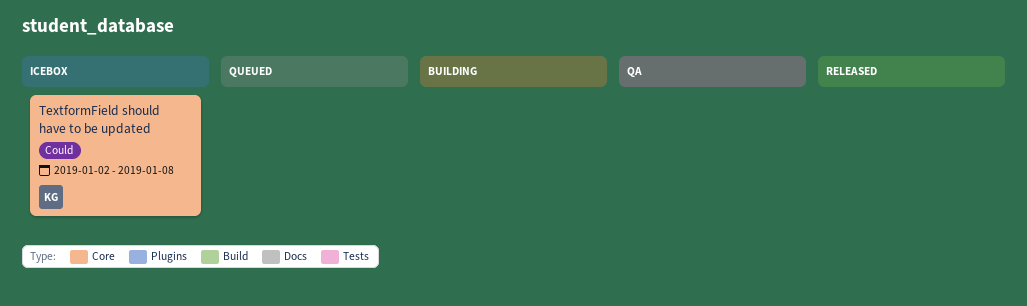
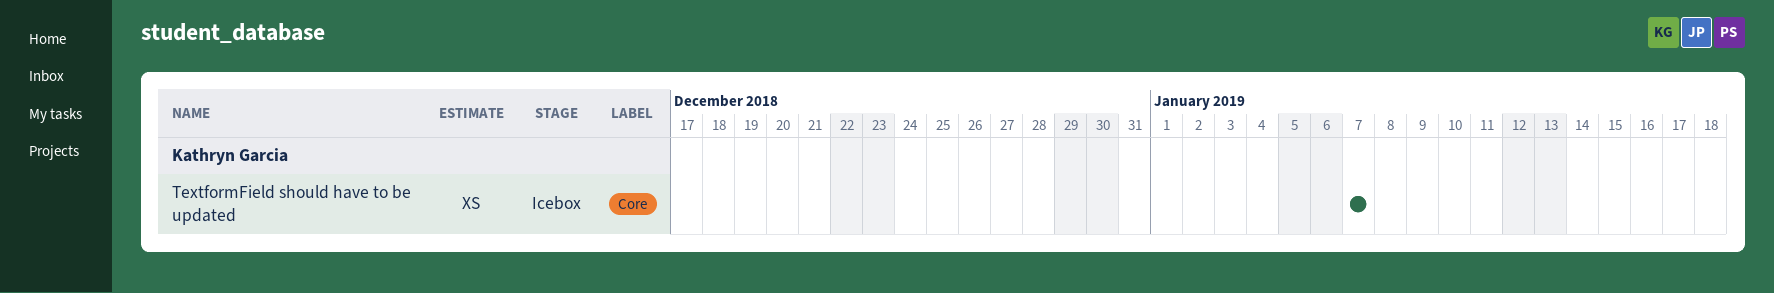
TextformField should have to be updated, start: Jan 2 -> Jan 7
TextformField should have to be updated, due: Jan 8 -> Jan 7

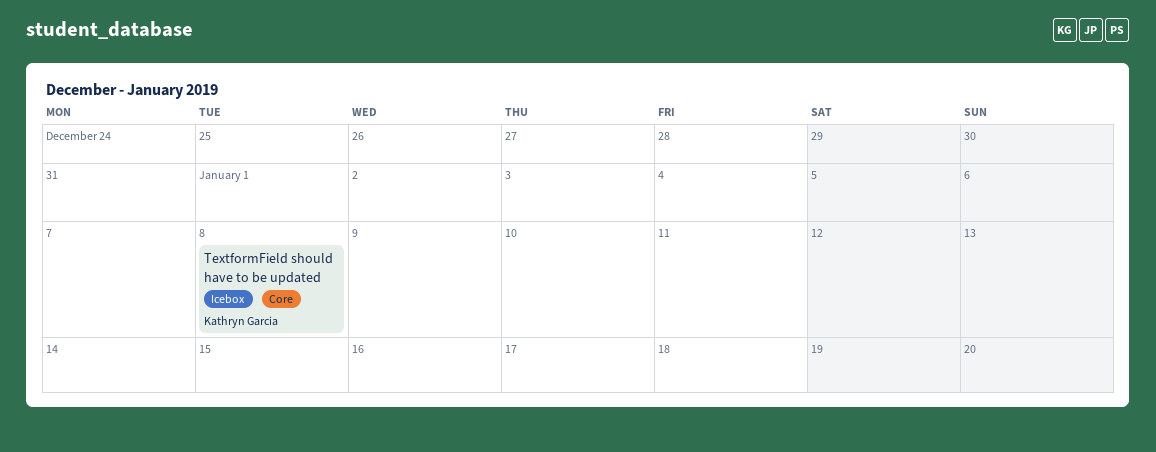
TextformField should have to be updated, due: Jan 7 -> Jan 8

